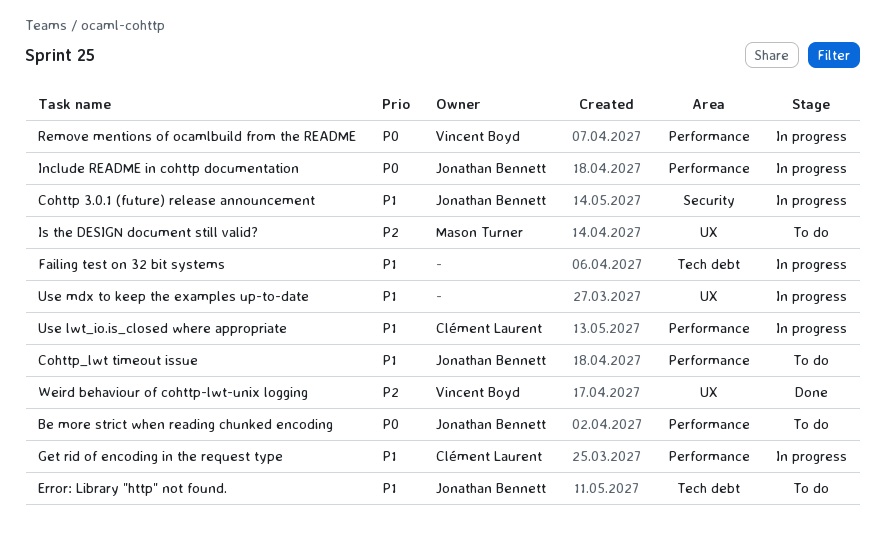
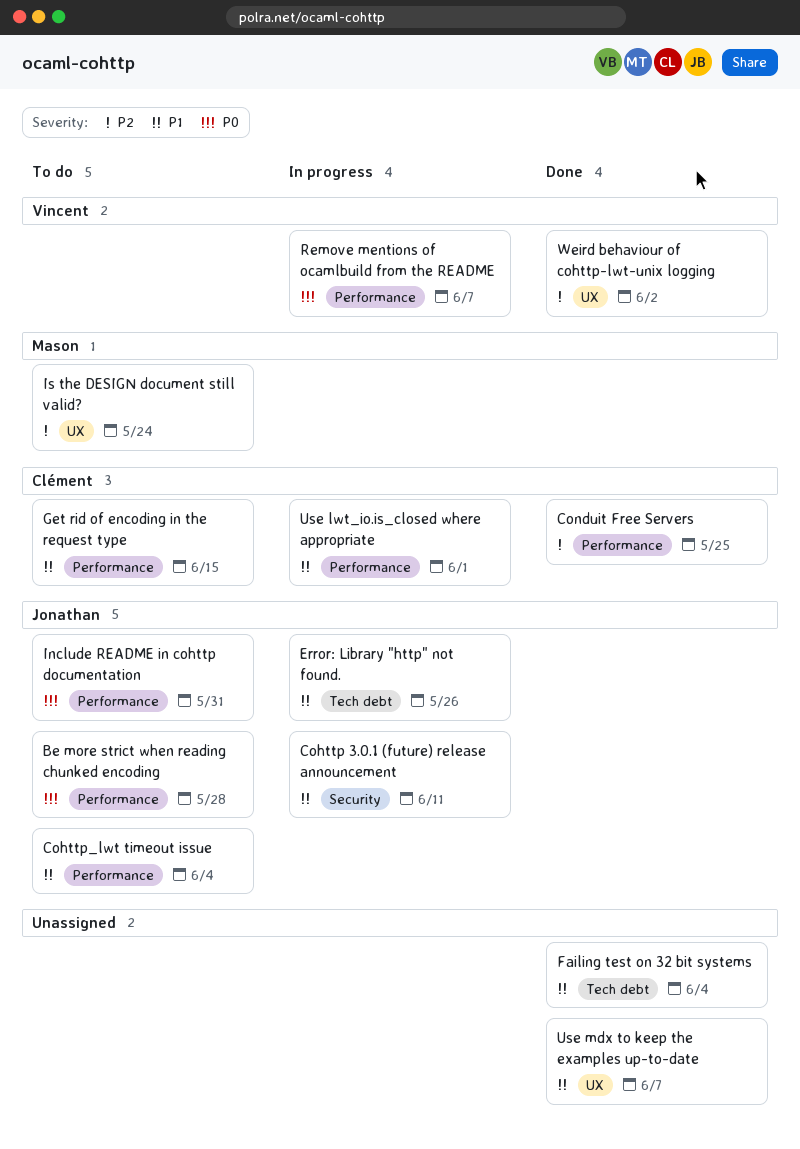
Conduit Free Servers: none -> present
Error: Library "http" not found., status: To do -> In progress
Failing test on 32 bit systems, status: In progress -> Done
Get rid of encoding in the request type, status: In progress -> To do
Include README in cohttp documentation, status: In progress -> To do
Use mdx to keep the examples up-to-date, status: In progress -> Done

